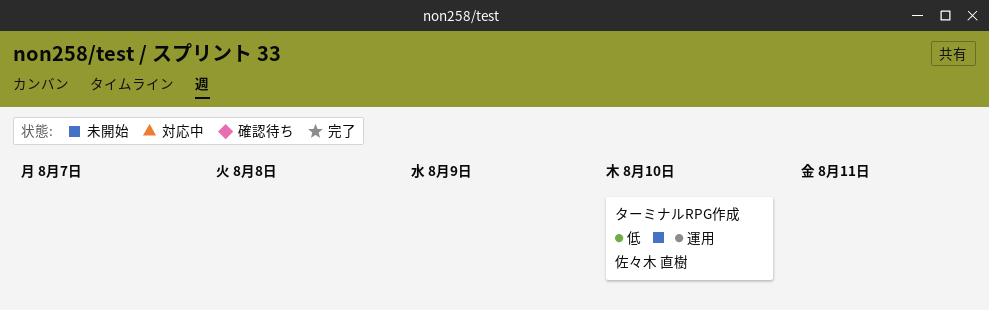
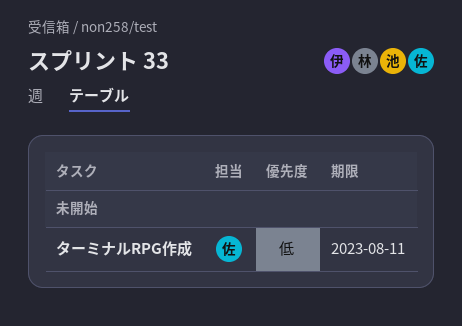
ターミナルRPG作成, due: Aug 10 -> Aug 11

